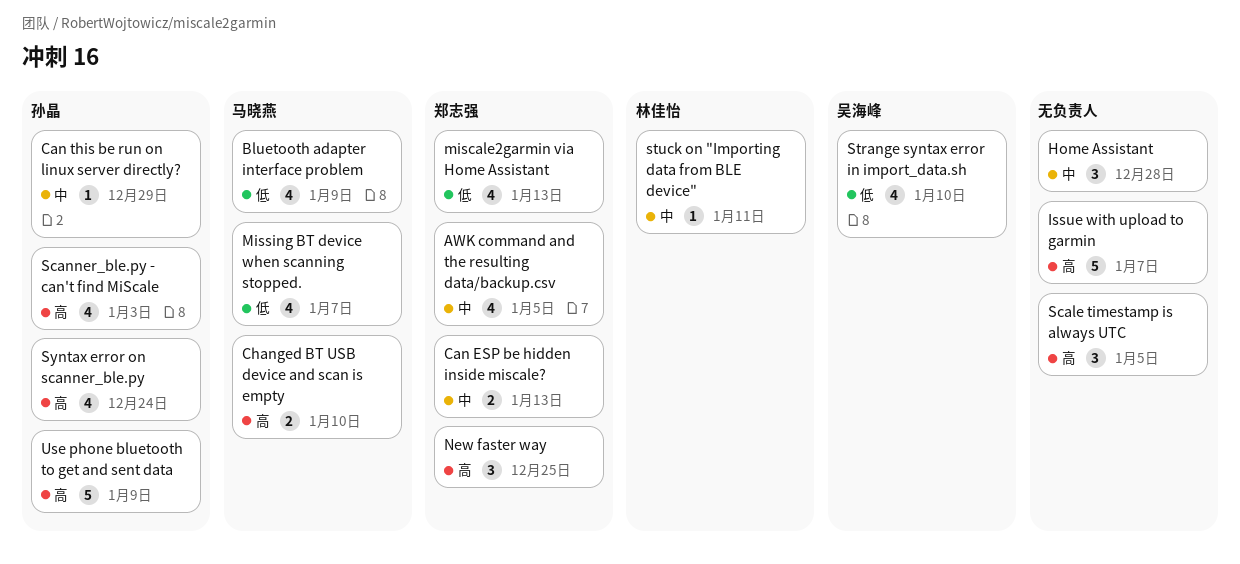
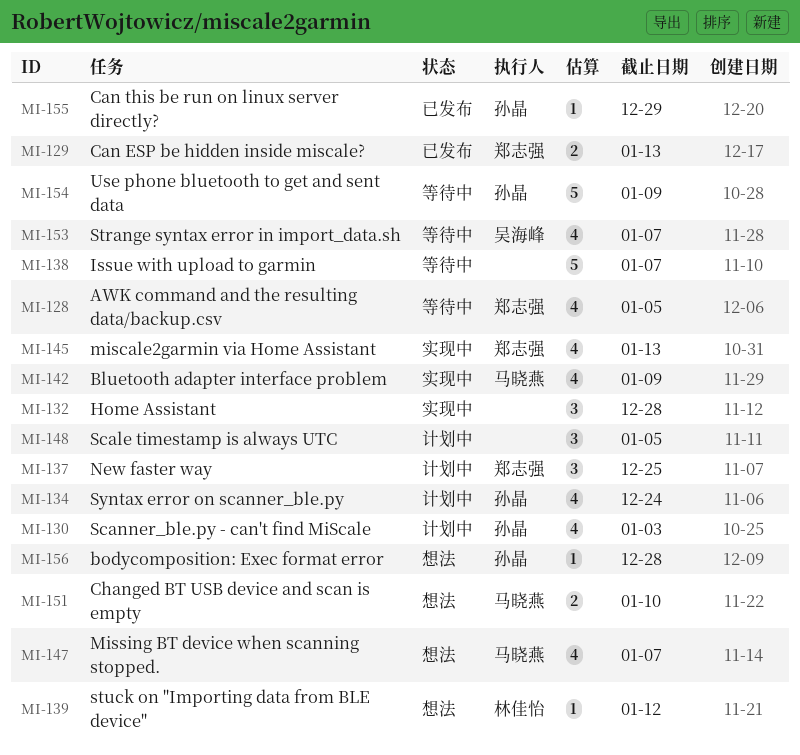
bodycomposition: Exec format error: none -> present
Strange syntax error in import_data.sh, due: Jan 10 -> Jan 7
stuck on "Importing data from BLE device", due: Jan 11 -> Jan 12

